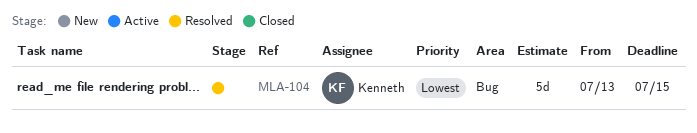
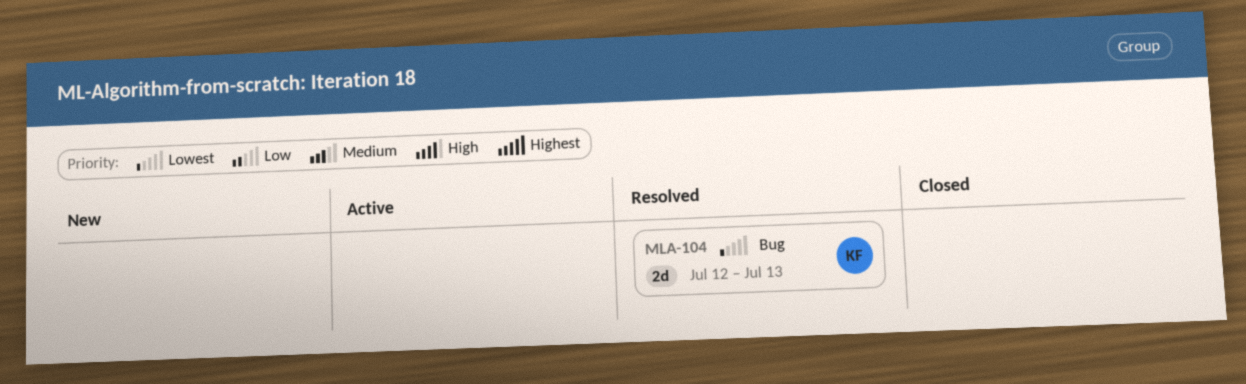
MLA-104, estimate: 5d -> 2d
MLA-104, start: Jul 13 -> Jul 12
MLA-104, due: Jul 15 -> Jul 13

